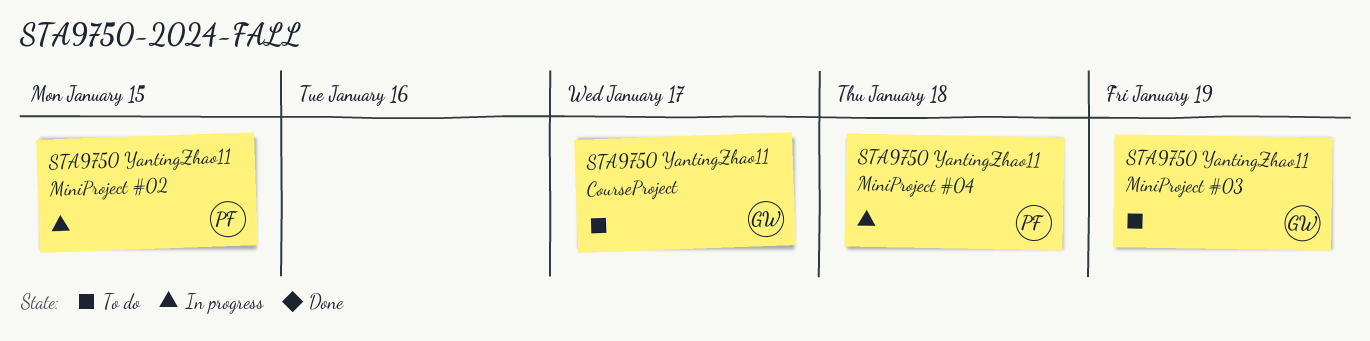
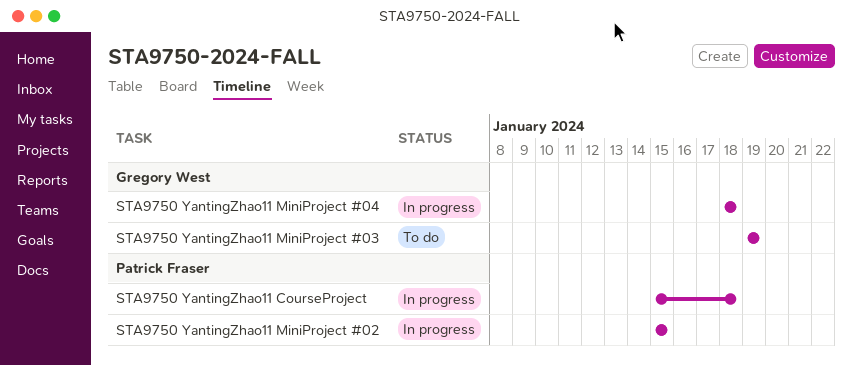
STA9750 YantingZhao11 CourseProject, status: To do -> In progress
STA9750 YantingZhao11 CourseProject, owner: Gregory West -> Patrick Fraser
STA9750 YantingZhao11 CourseProject, due: Jan 17 -> Jan 18
STA9750 YantingZhao11 MiniProject #04, owner: Patrick Fraser -> Gregory West

